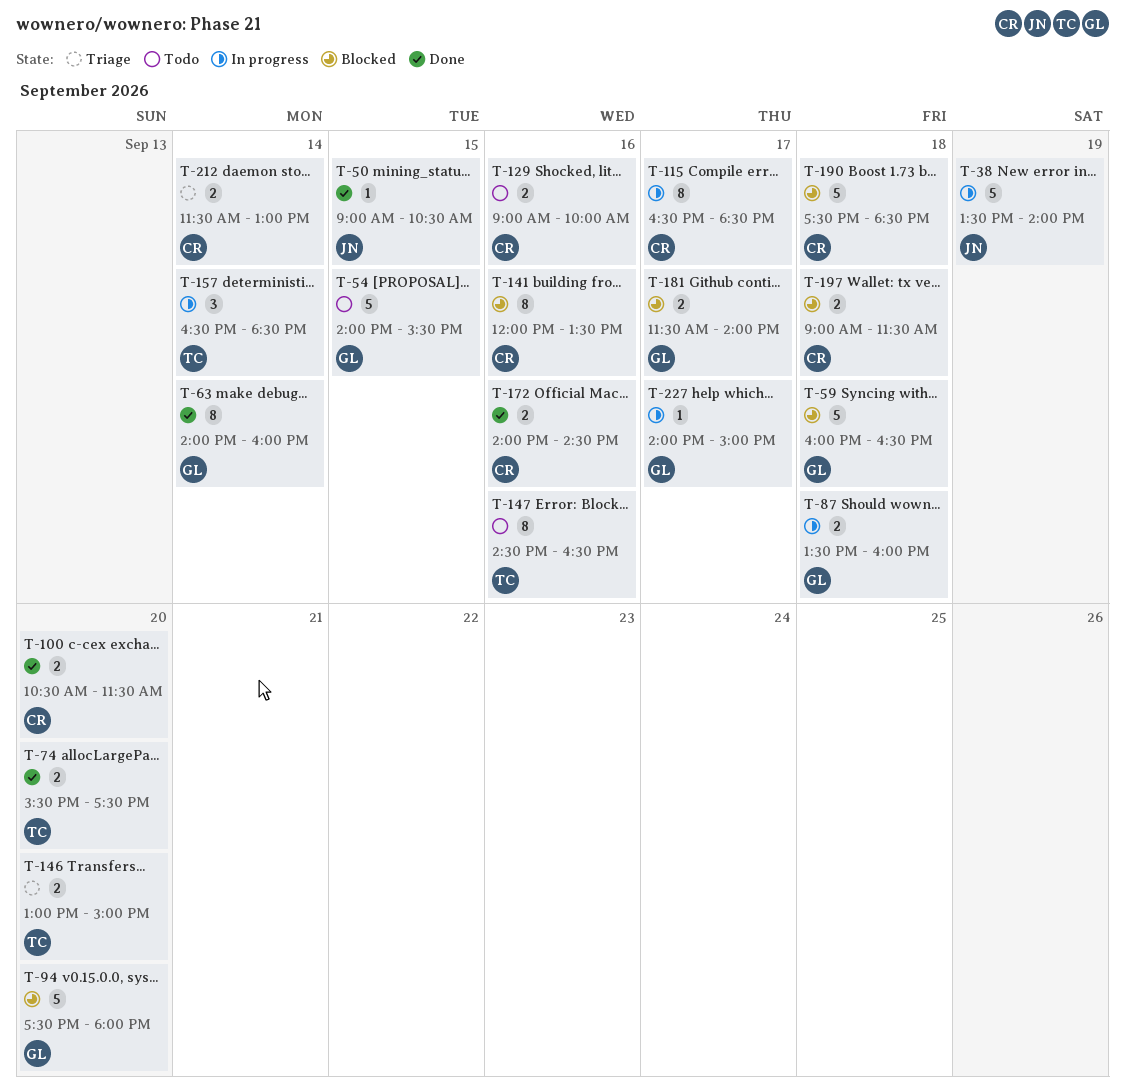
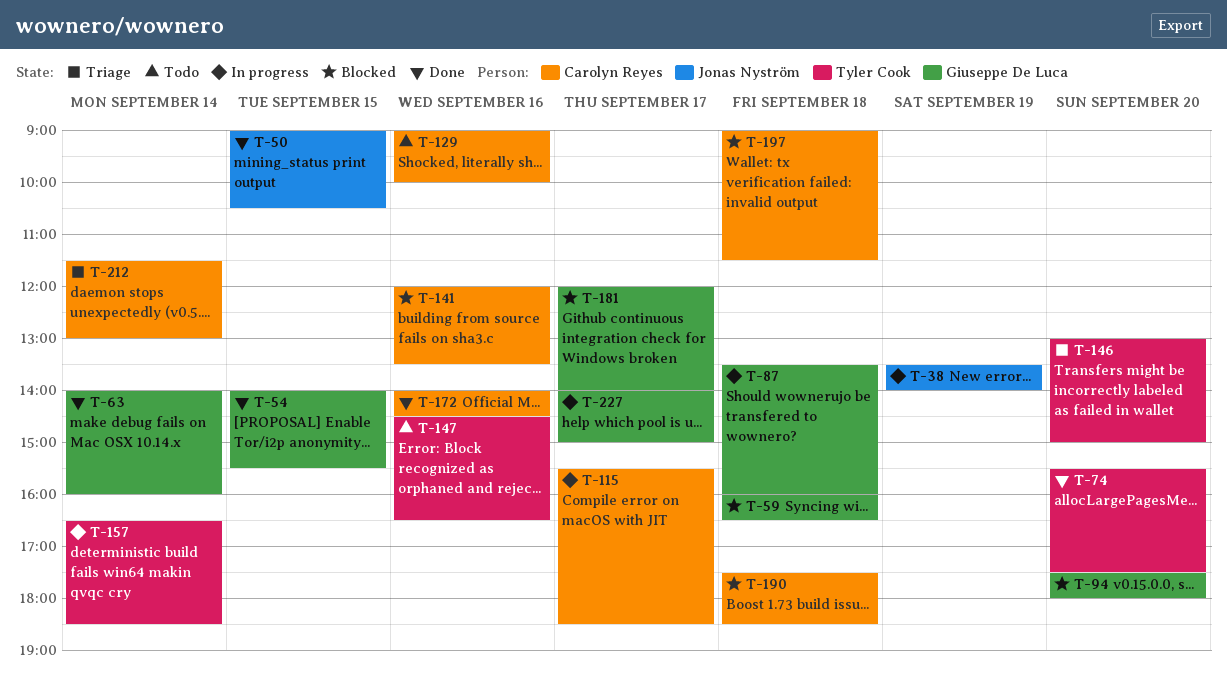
T-54, status: Todo -> Done
T-100: present -> none
T-115, begins: 16:30 -> 15:30
T-181, begins: 11:30 -> 12:00

